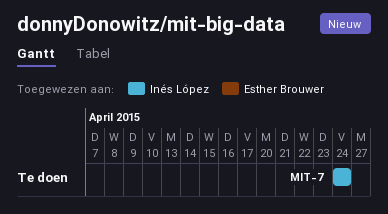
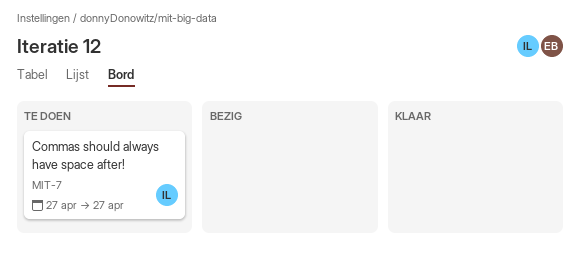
MIT-7, start: Apr 24 -> Apr 27
MIT-7, due: Apr 24 -> Apr 27

